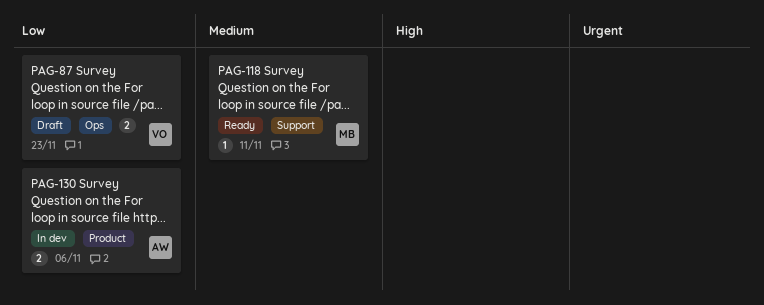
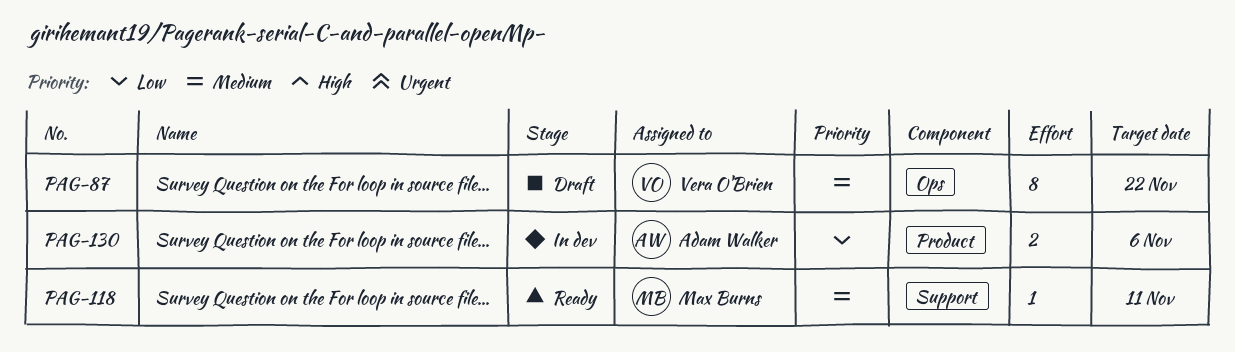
PAG-87, priority: Low -> Medium
PAG-87, estimate: 2 -> 8
PAG-87, due: Nov 23 -> Nov 22

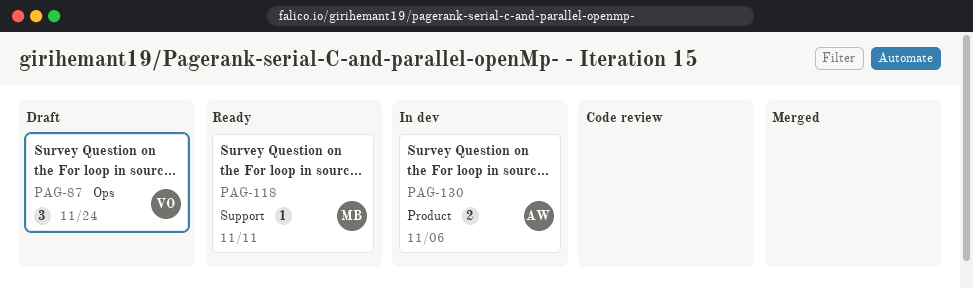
PAG-87, estimate: 8 -> 3
PAG-87, due: Nov 22 -> Nov 24

